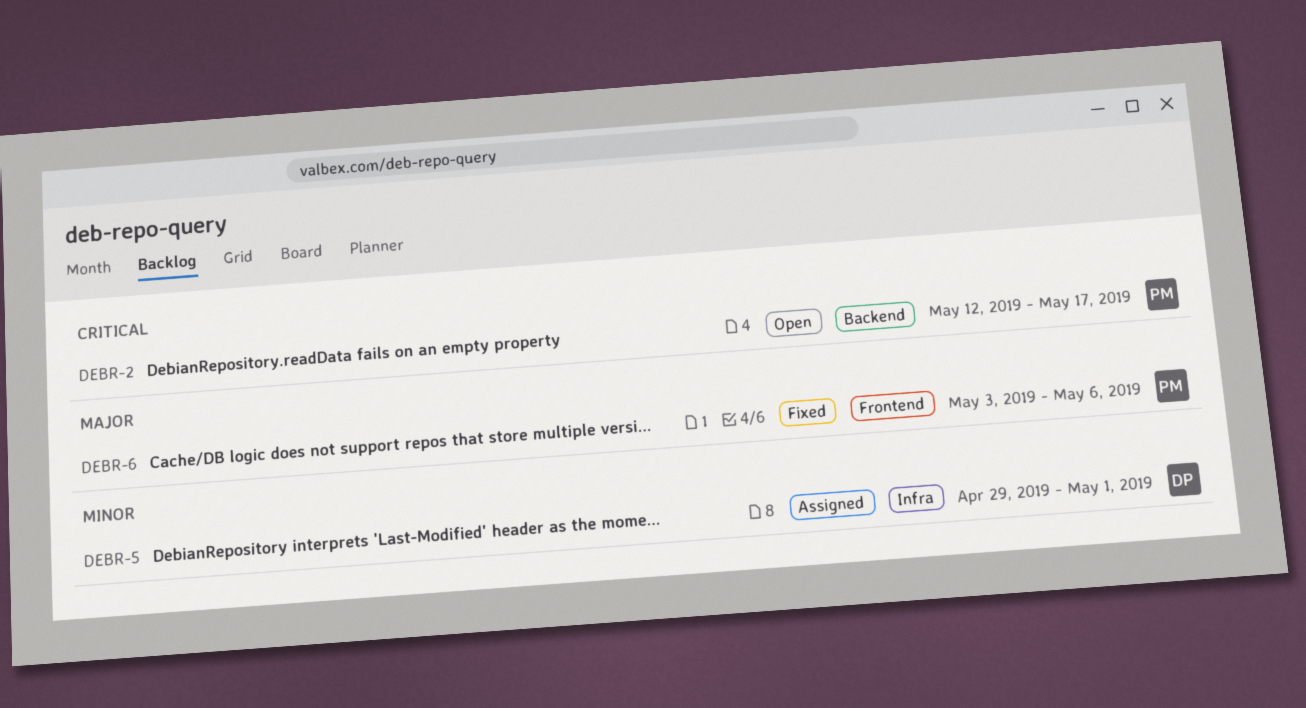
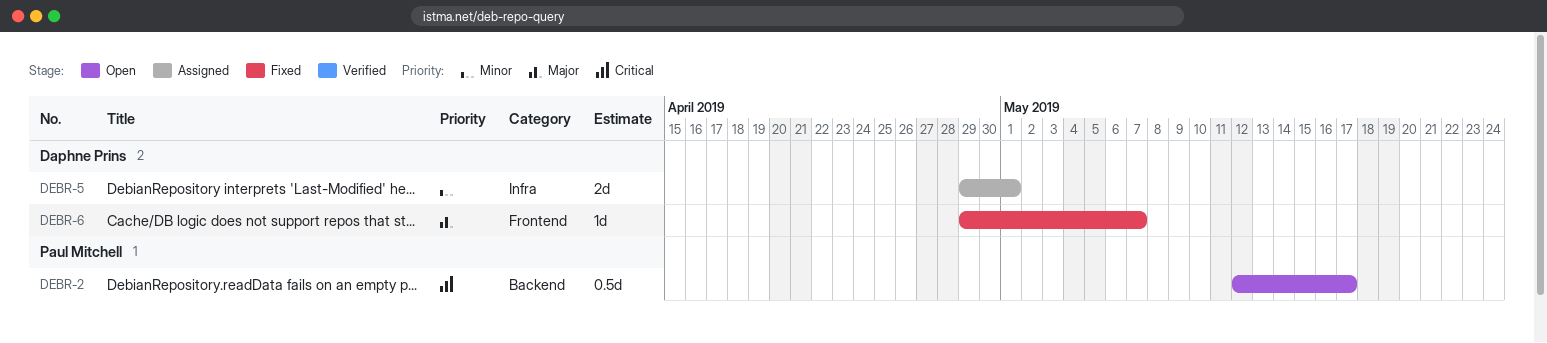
DEBR-6, owner: Paul Mitchell -> Daphne Prins
DEBR-6, start: May 3 -> Apr 29
DEBR-6, due: May 6 -> May 7

